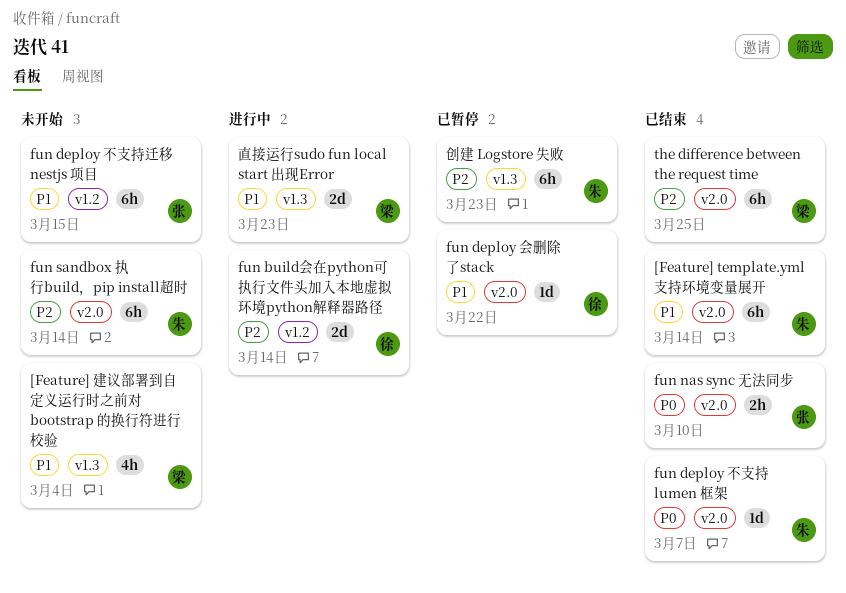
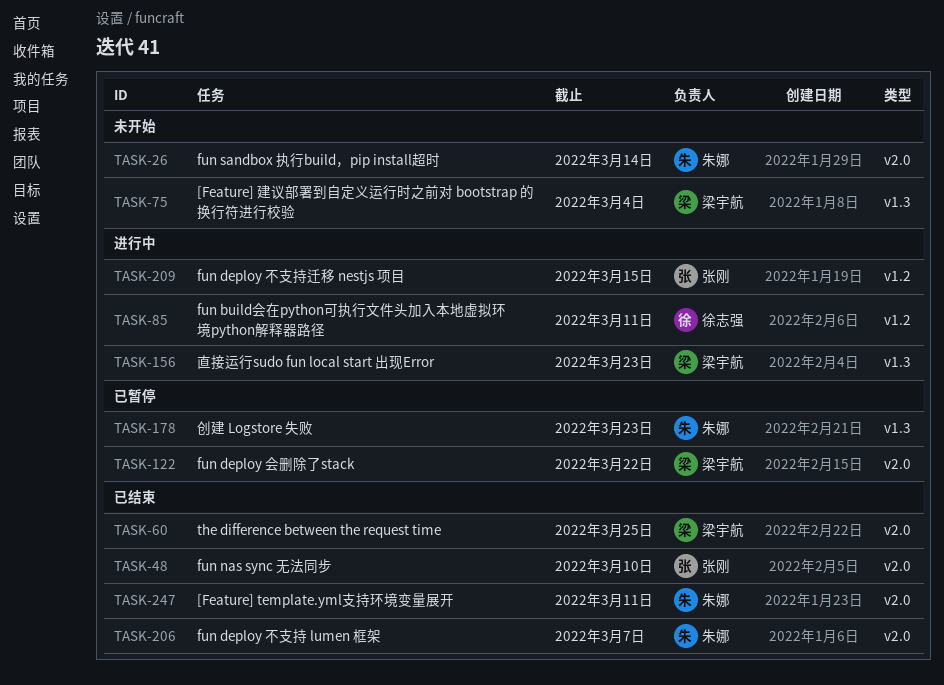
[Feature] template.yml支持环境变量展开, due: Mar 14 -> Mar 11
fun build会在python可执行文件头加入本地虚拟环境python解释器路径, due: Mar 14 -> Mar 11
fun deploy 不支持迁移 nestjs 项目, status: 未开始 -> 进行中
fun deploy 会删除了stack, owner: 徐志强 -> 梁宇航

